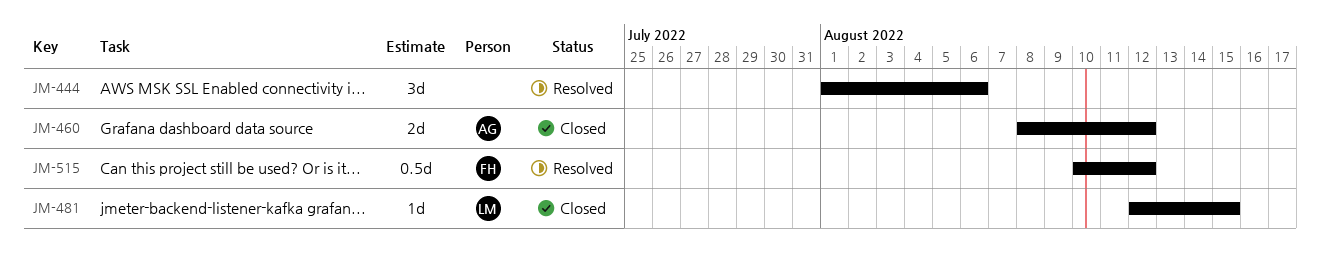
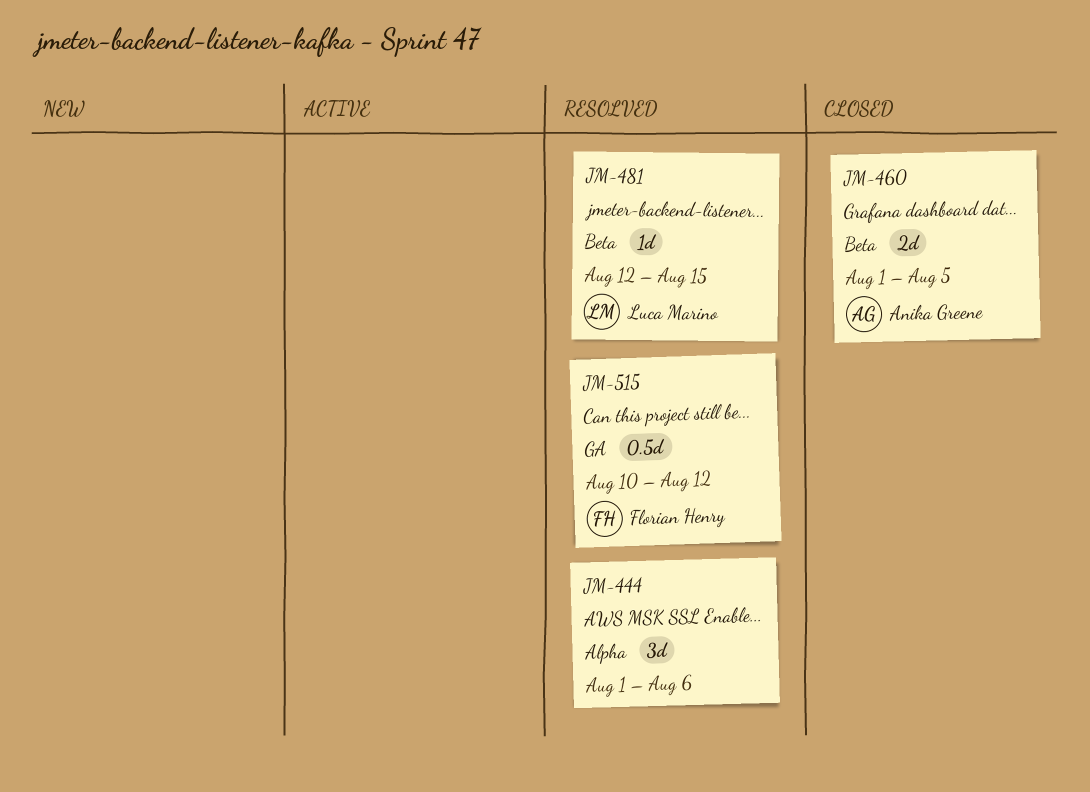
JM-460, start: Aug 8 -> Aug 1
JM-460, due: Aug 12 -> Aug 5
JM-481, status: Closed -> Resolved

